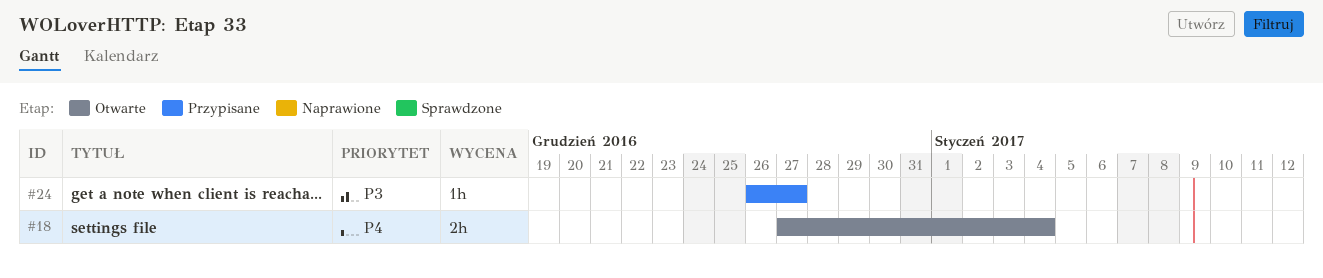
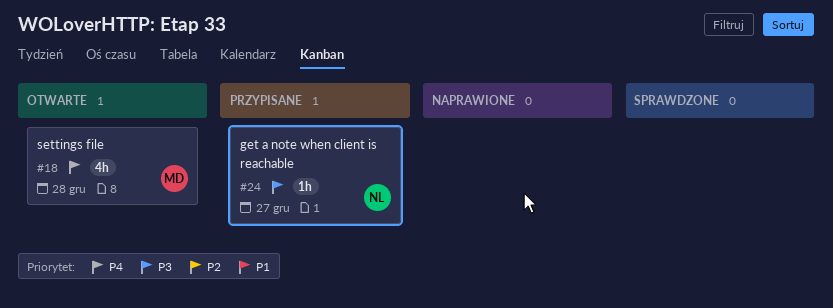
#18, estimate: 2h -> 4h
#18, due: Jan 4 -> Dec 28

